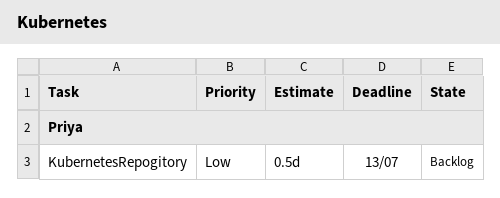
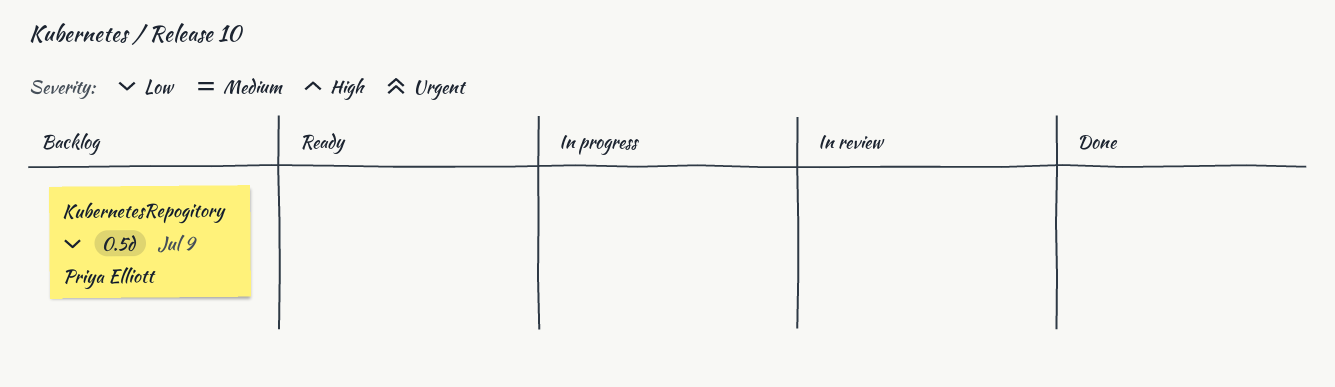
KubernetesRepogitory, due: Jul 13 -> Jul 9

